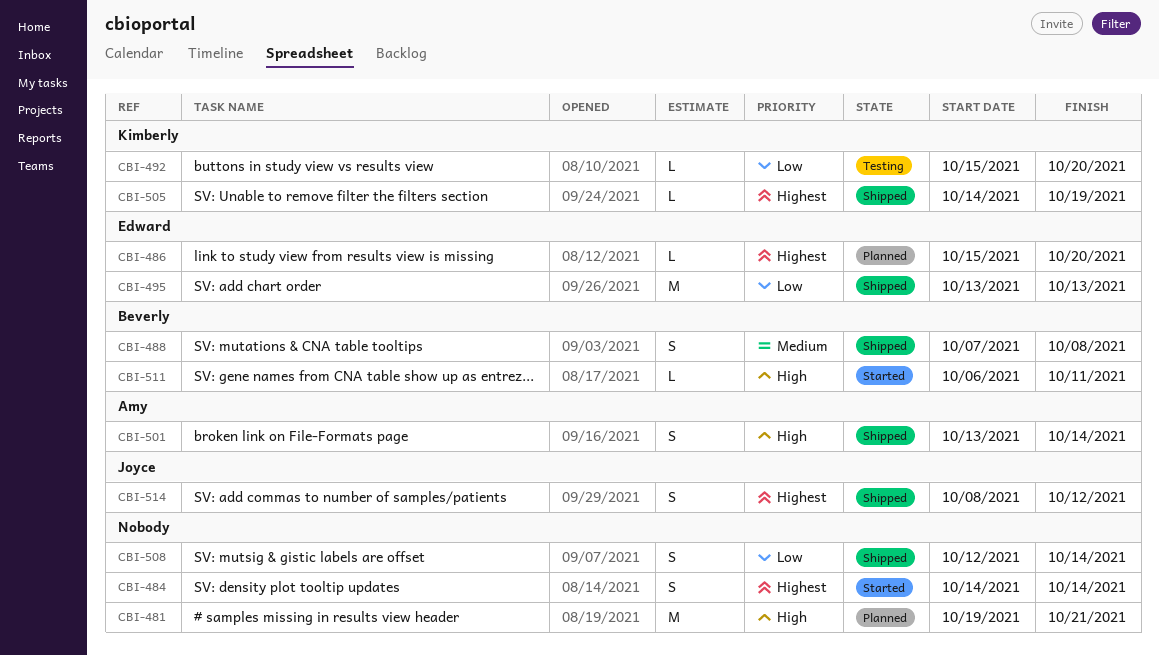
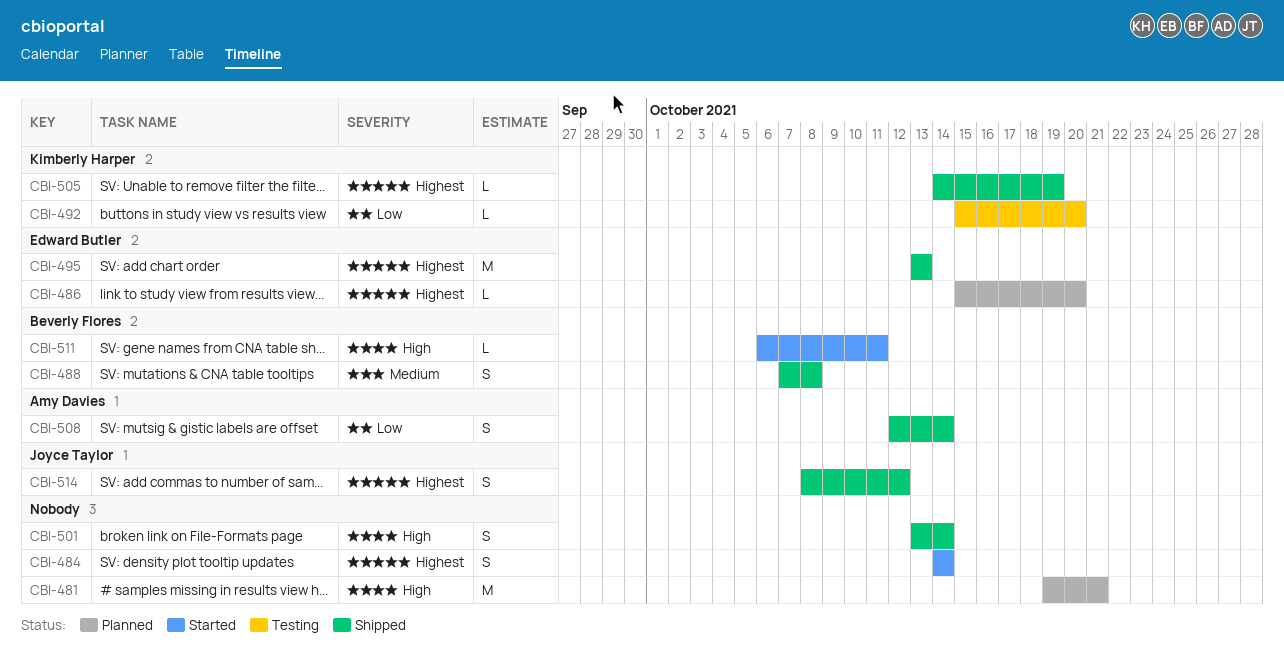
CBI-495, priority: Low -> Highest
CBI-501, owner: Amy Davies -> none
CBI-508, owner: none -> Amy Davies

